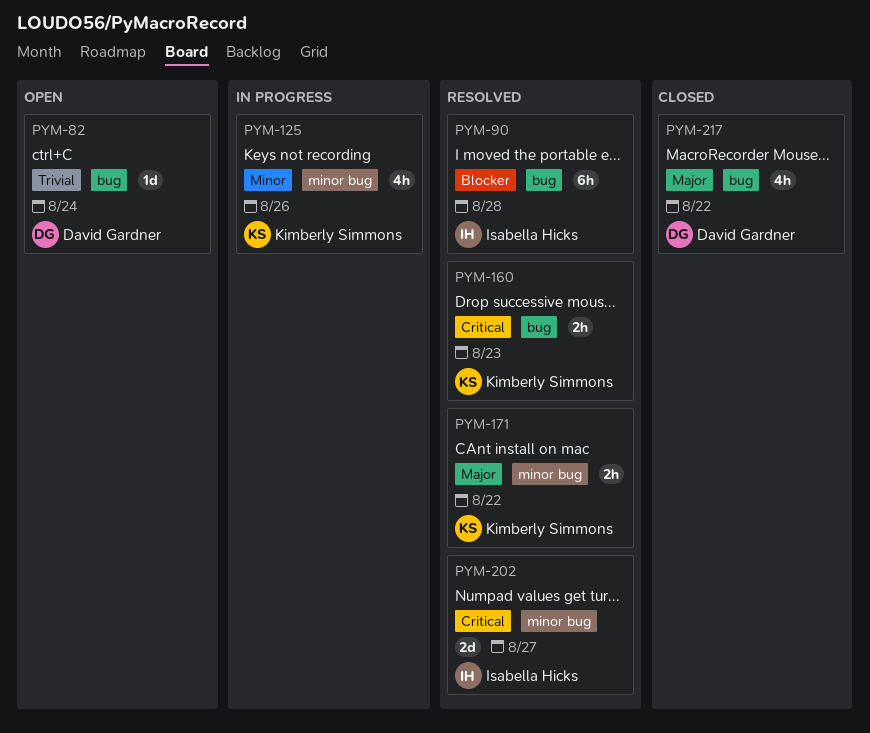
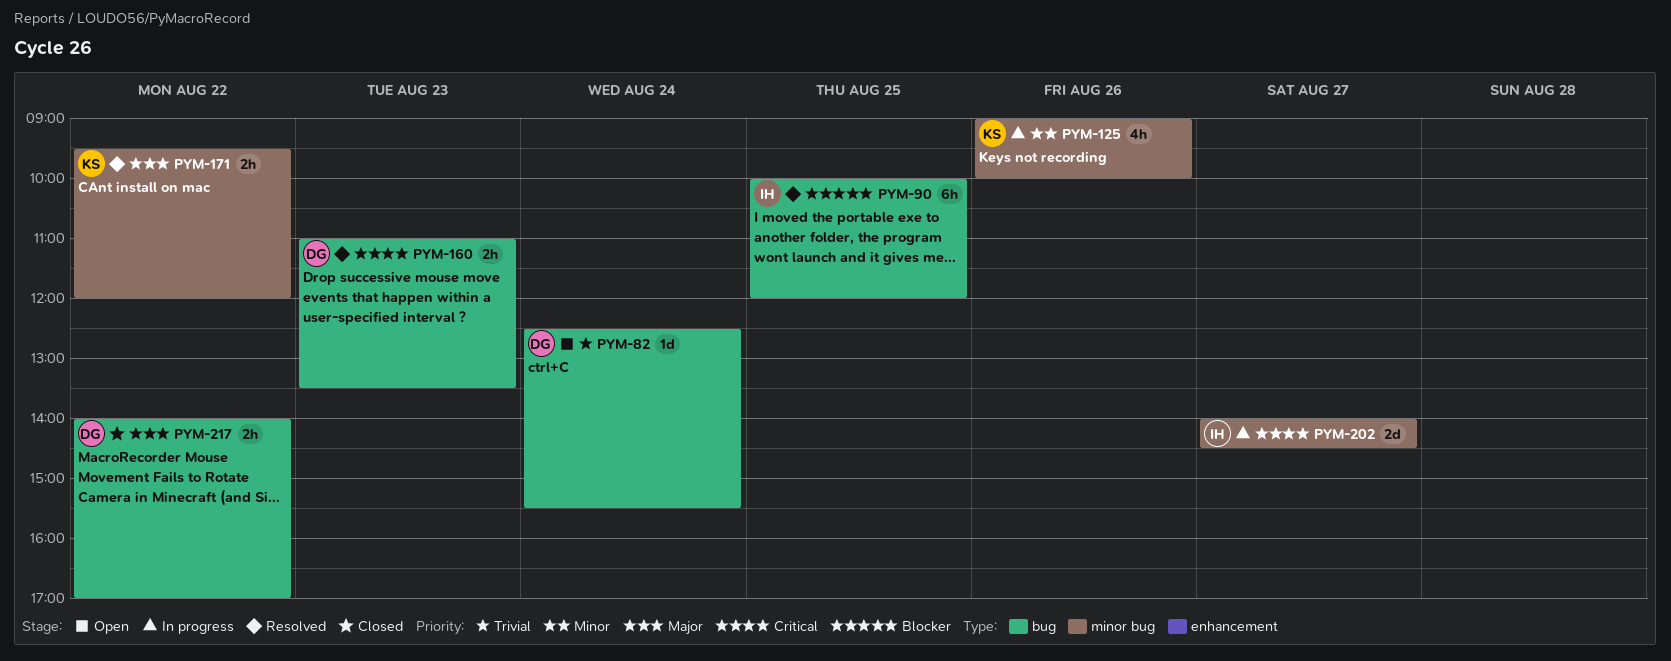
PYM-90, day: Aug 28 -> Aug 25
PYM-160, owner: Kimberly Simmons -> David Gardner
PYM-202, status: Resolved -> In progress
PYM-217, estimate: 4h -> 2h

